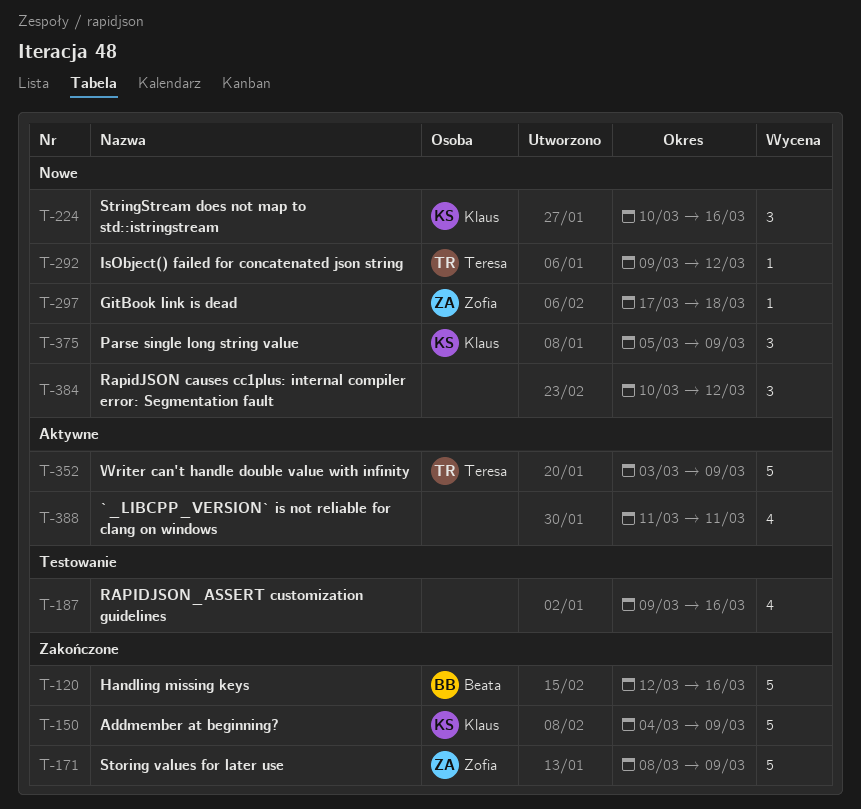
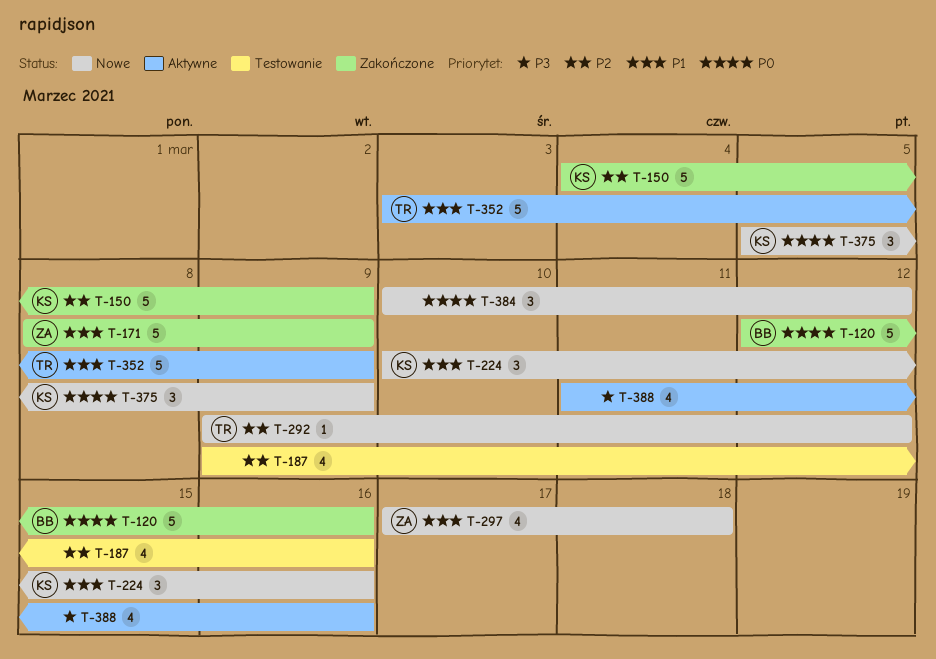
T-297, estimate: 1 -> 4
T-388, due: Mar 11 -> Mar 16

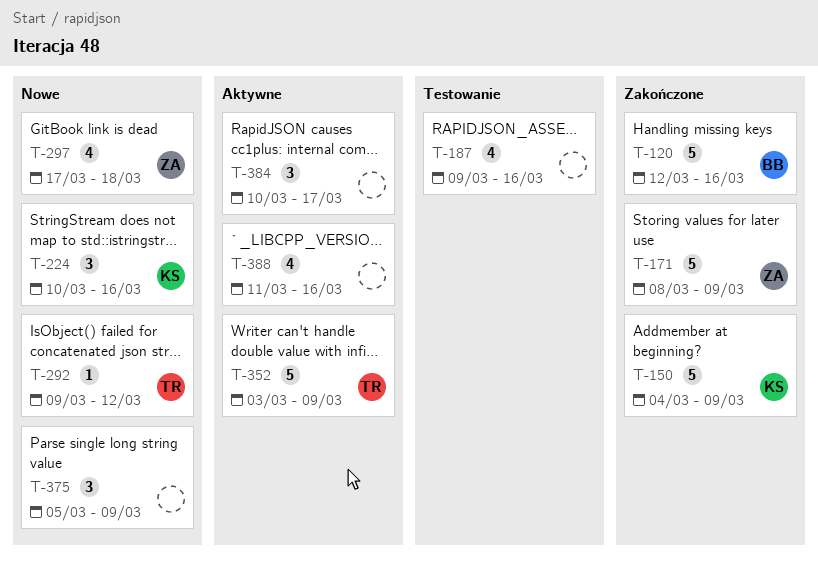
T-375, owner: KS -> none
T-384, status: Nowe -> Aktywne
T-384, due: Mar 12 -> Mar 17

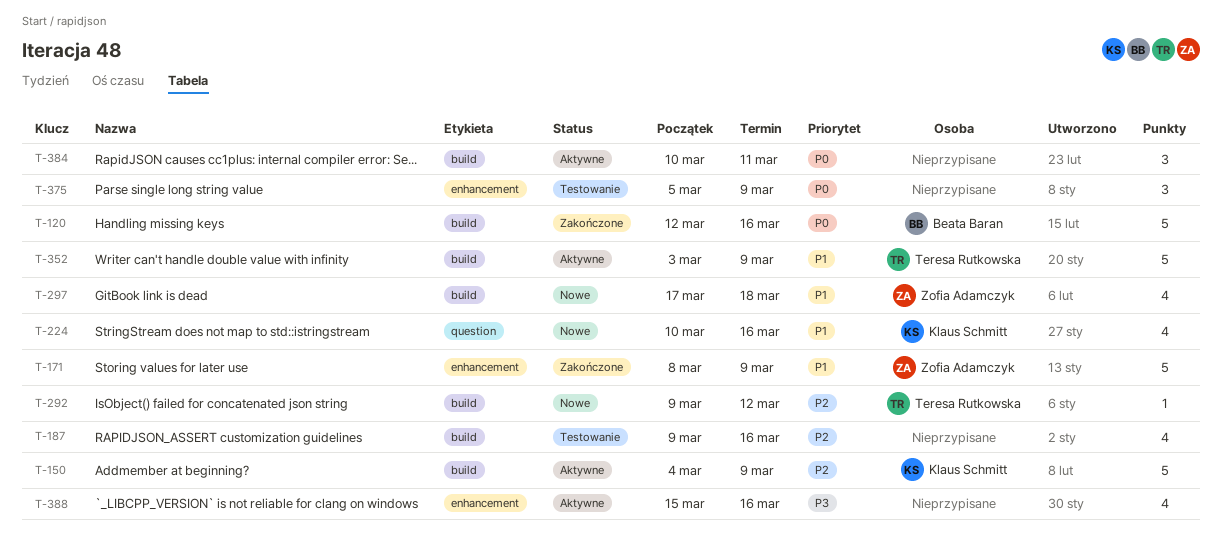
T-150, status: Zakończone -> Aktywne
T-224, estimate: 3 -> 4
T-375, status: Nowe -> Testowanie
T-384, due: Mar 17 -> Mar 11
T-388, start: Mar 11 -> Mar 15

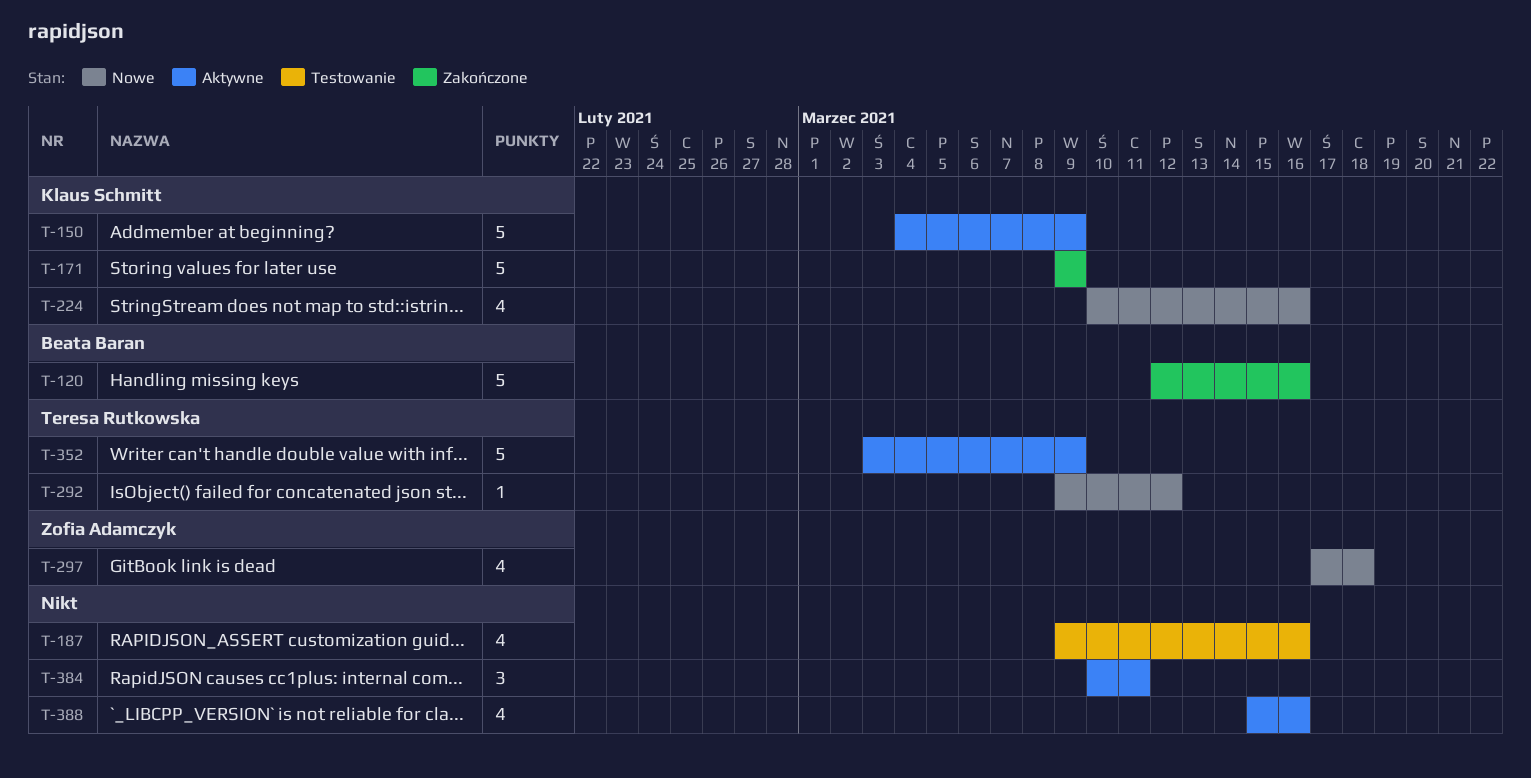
T-171, owner: Zofia Adamczyk -> Klaus Schmitt
T-171, start: Mar 8 -> Mar 9
T-375: present -> none

